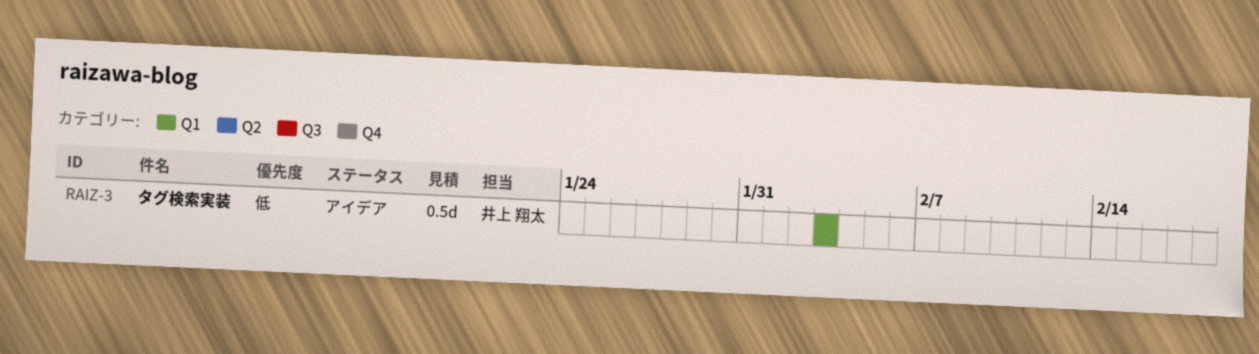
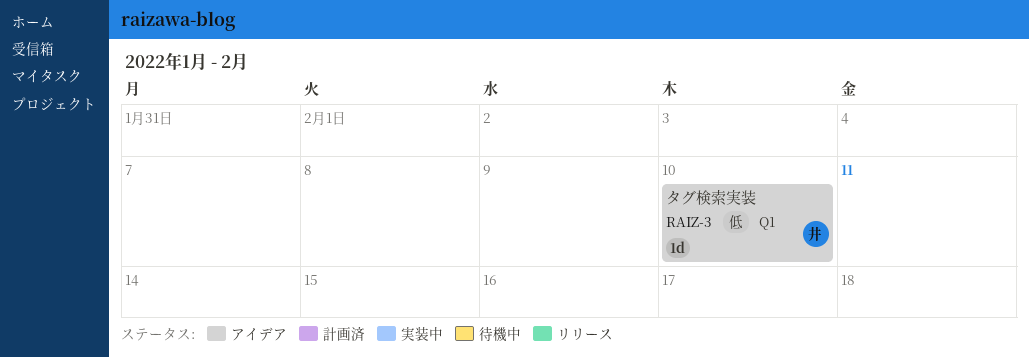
RAIZ-3, estimate: 0.5d -> 1d
RAIZ-3, due: Feb 3 -> Feb 10

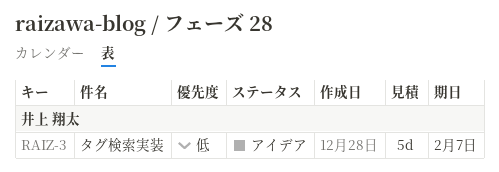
RAIZ-3, estimate: 1d -> 5d
RAIZ-3, due: Feb 10 -> Feb 7

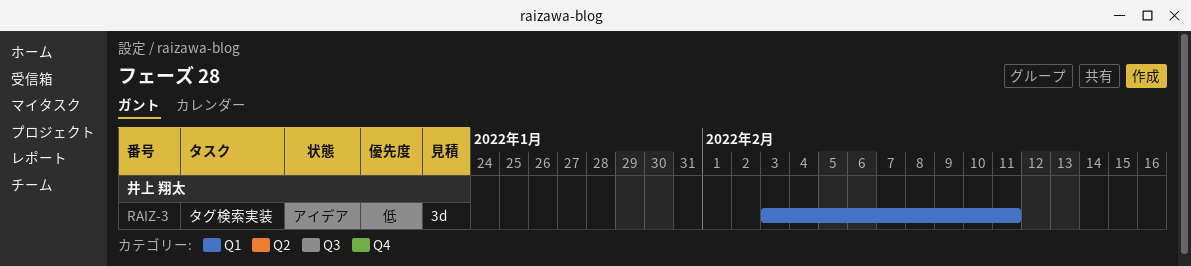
RAIZ-3, estimate: 5d -> 3d
RAIZ-3, due: Feb 7 -> Feb 11

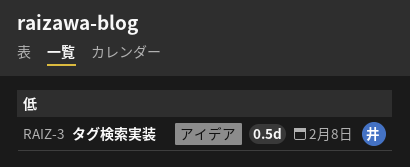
RAIZ-3, estimate: 3d -> 0.5d
RAIZ-3, due: Feb 11 -> Feb 8

